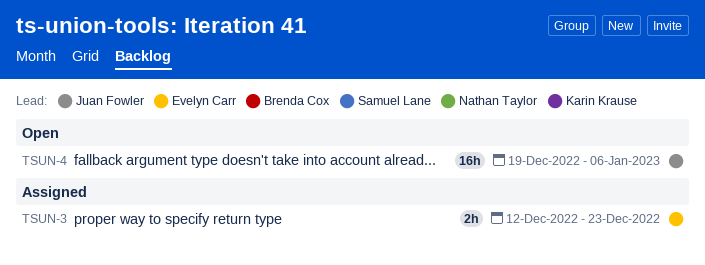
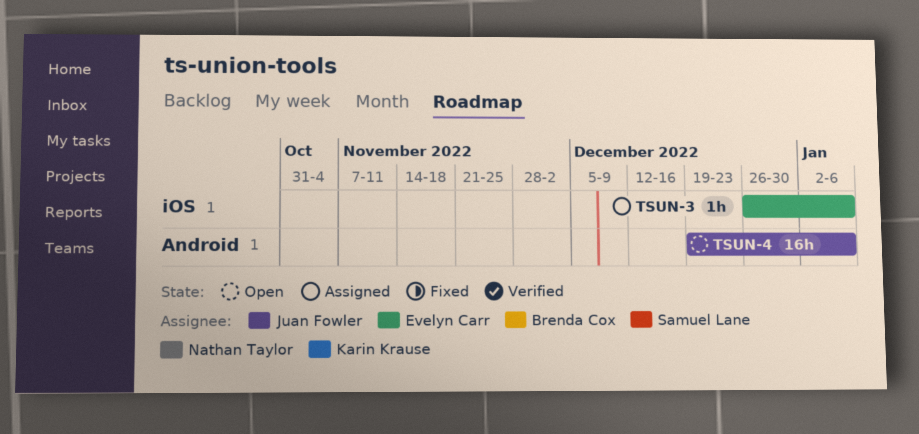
TSUN-3, estimate: 2h -> 1h
TSUN-3, start: Dec 12 -> Dec 26
TSUN-3, due: Dec 23 -> Jan 6

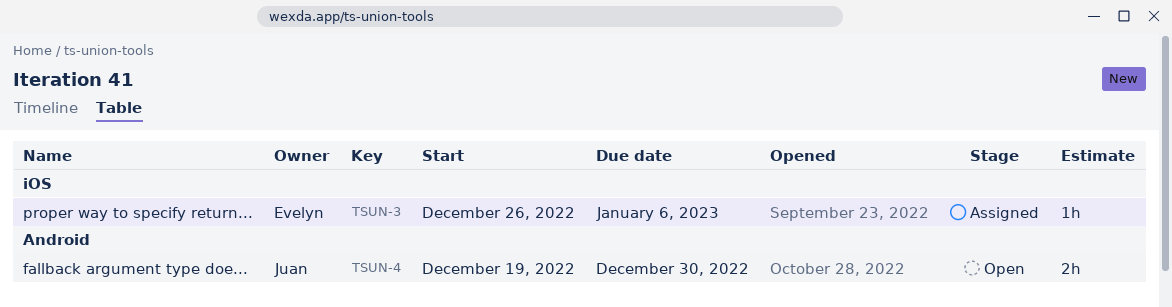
TSUN-4, estimate: 16h -> 2h
TSUN-4, due: Jan 6 -> Dec 30

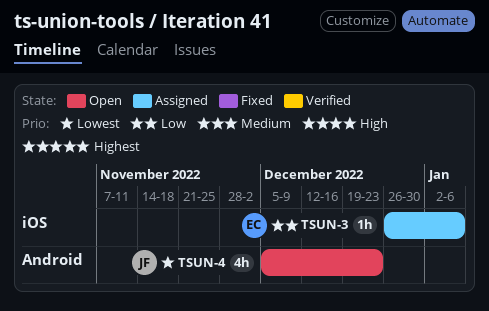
TSUN-4, estimate: 2h -> 4h
TSUN-4, start: Dec 19 -> Dec 5
TSUN-4, due: Dec 30 -> Dec 23

